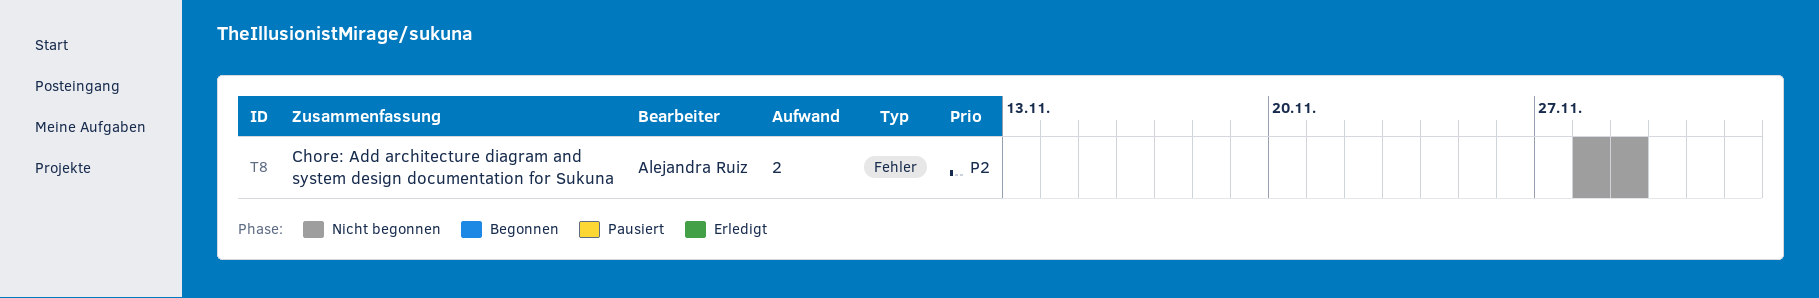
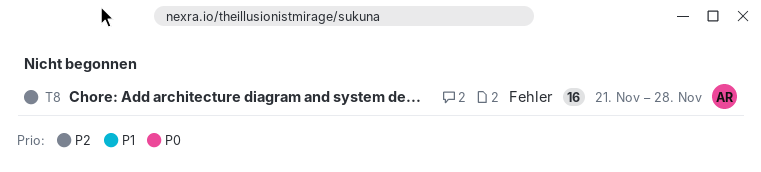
T8, estimate: 2 -> 16
T8, start: Nov 28 -> Nov 21
T8, due: Nov 29 -> Nov 28

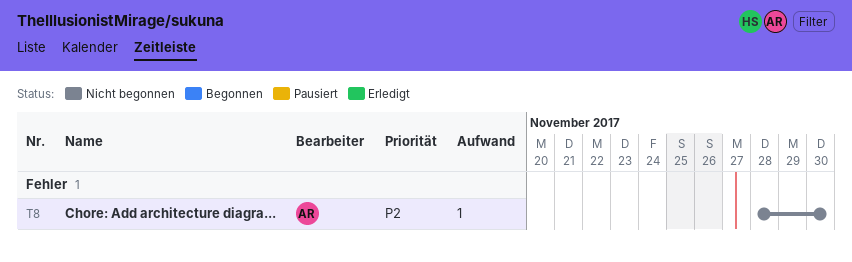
T8, estimate: 16 -> 1
T8, start: Nov 21 -> Nov 28
T8, due: Nov 28 -> Nov 30

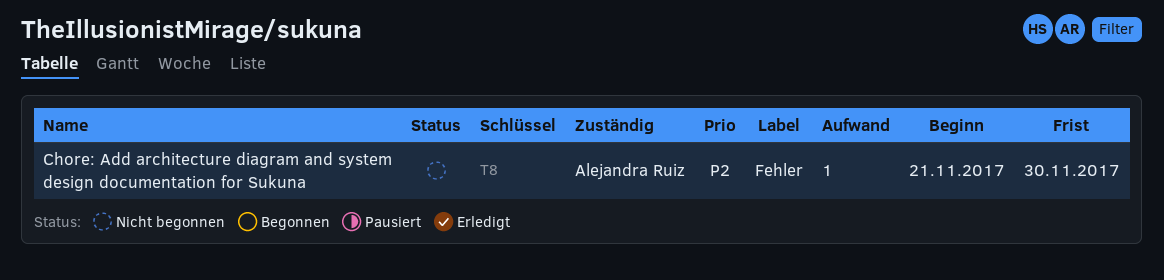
T8, start: Nov 28 -> Nov 21

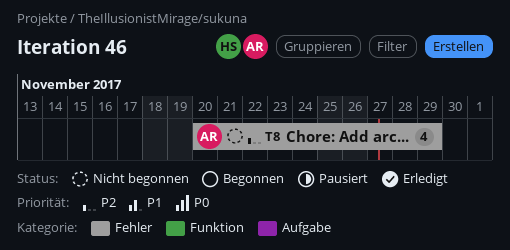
T8, estimate: 1 -> 4
T8, start: Nov 21 -> Nov 20
T8, due: Nov 30 -> Nov 29

